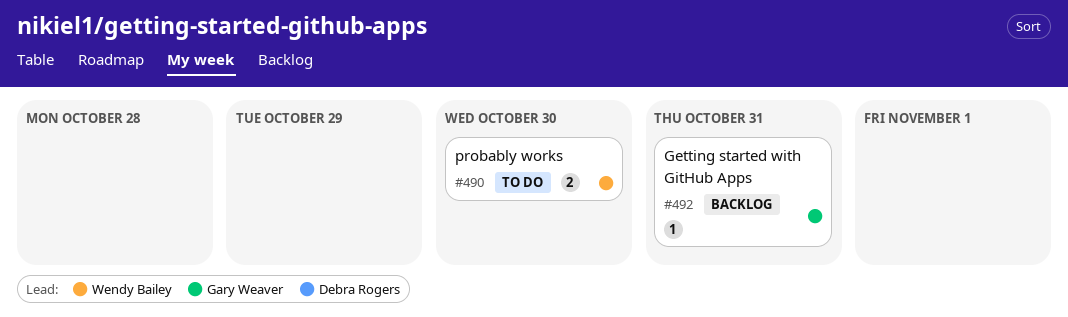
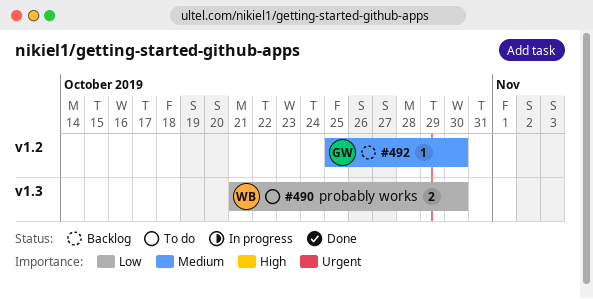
#492, due: Oct 31 -> Oct 30

